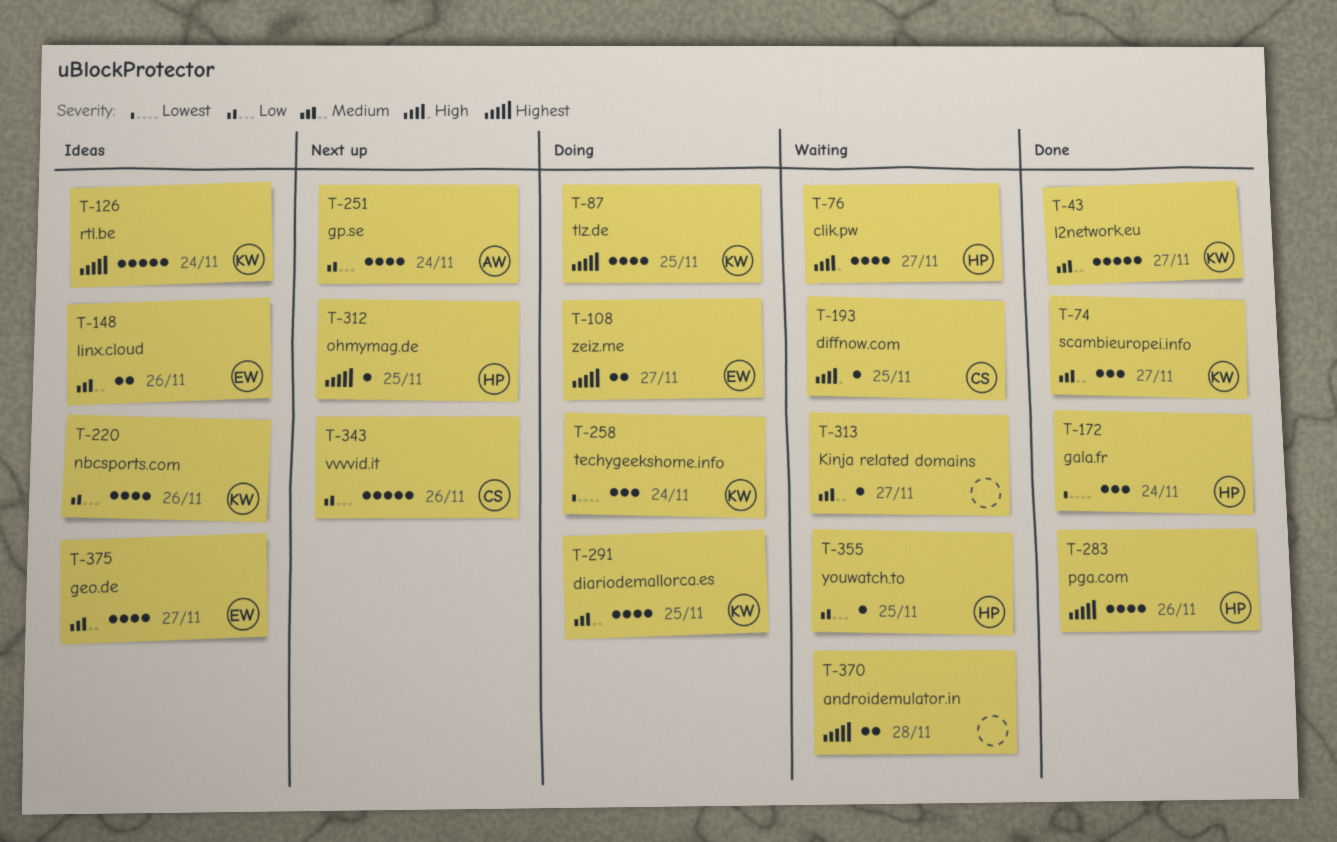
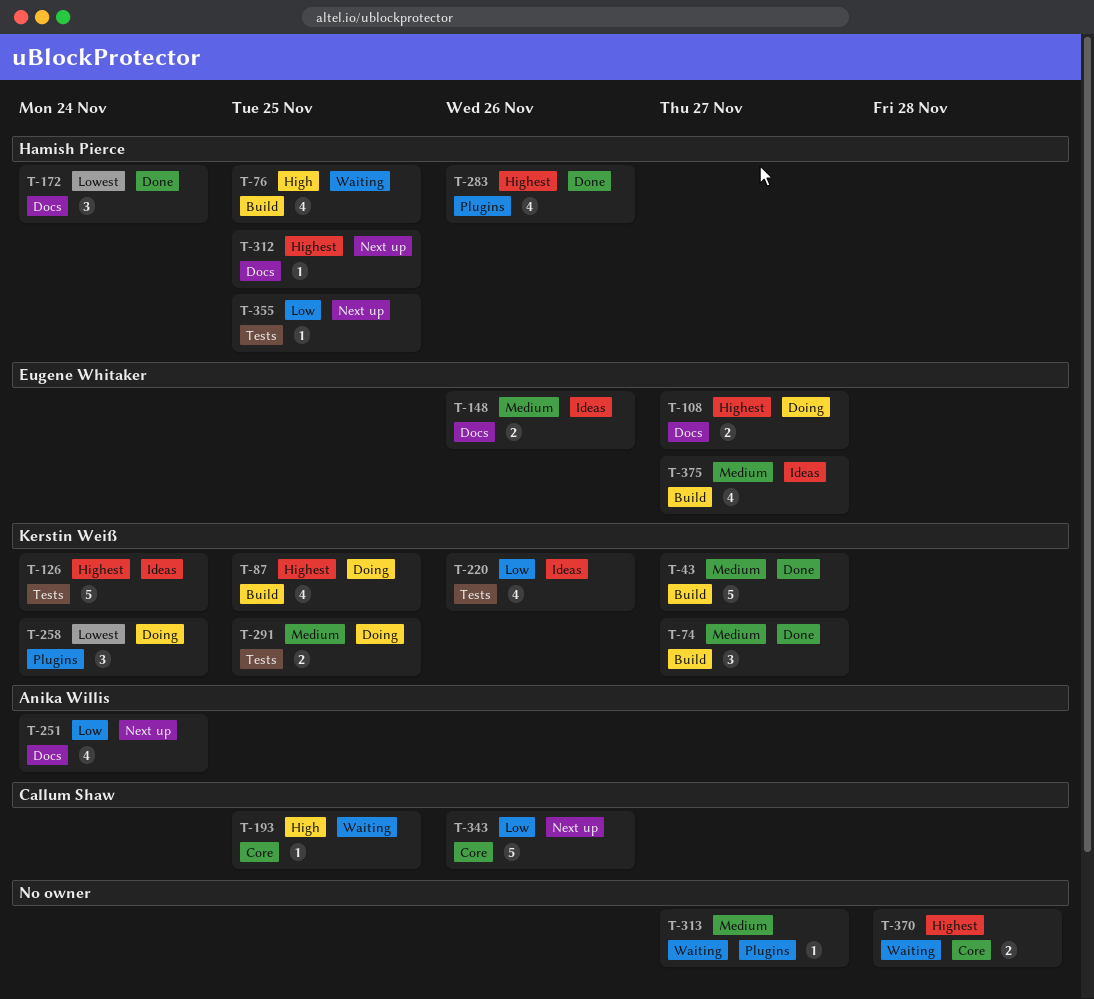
T-76, due: Nov 27 -> Nov 25
T-291, estimate: 4 -> 2
T-355, status: Waiting -> Next up

